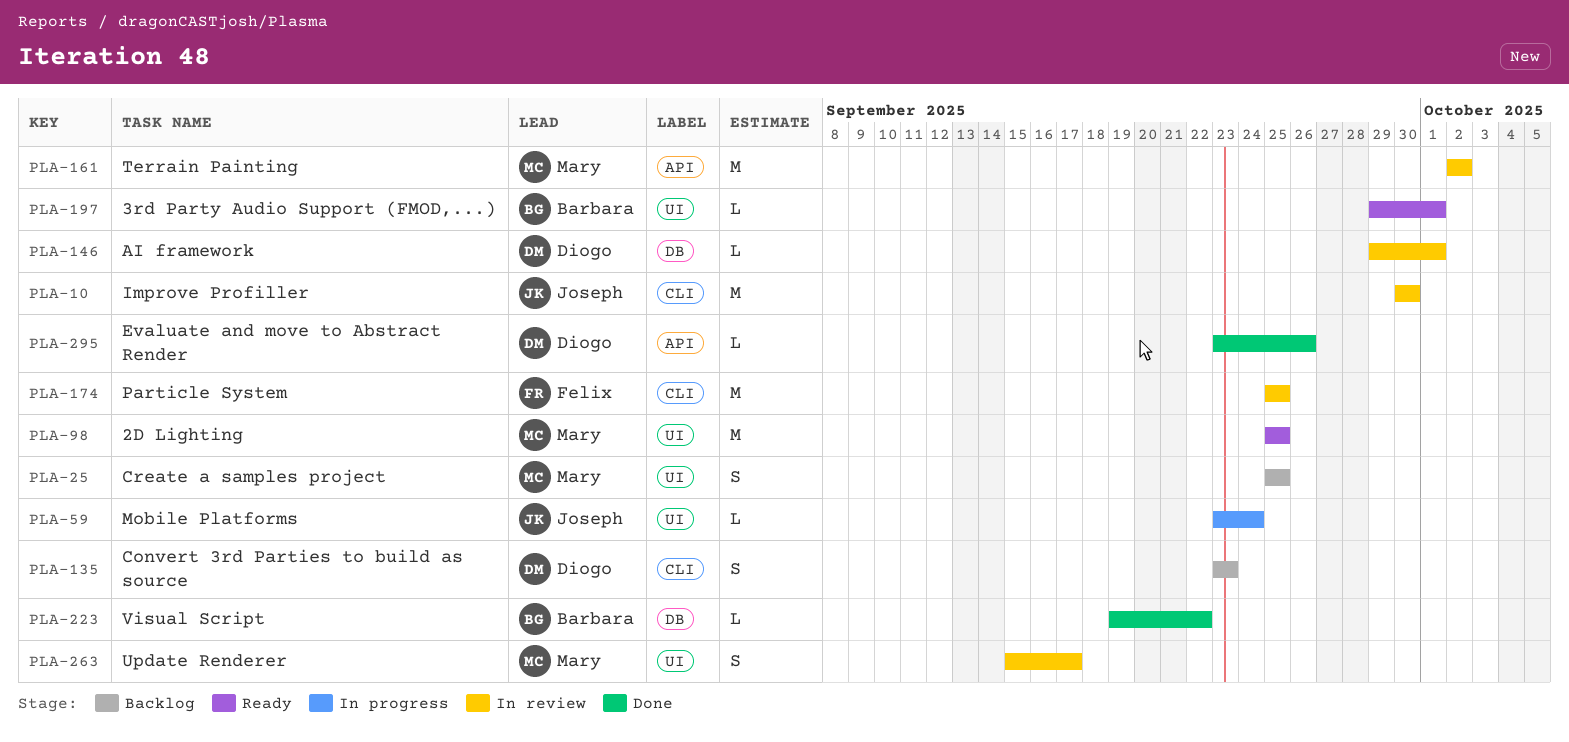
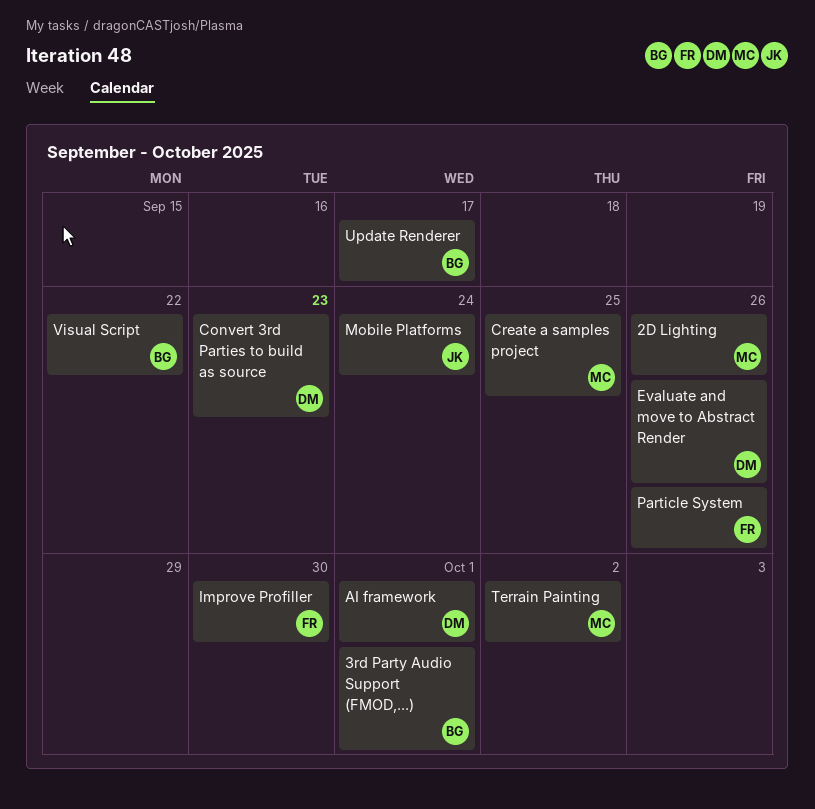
2D Lighting, due: Sep 25 -> Sep 26
Improve Profiller, owner: Joseph -> Felix
Particle System, due: Sep 25 -> Sep 26
Update Renderer, owner: Mary -> Barbara

